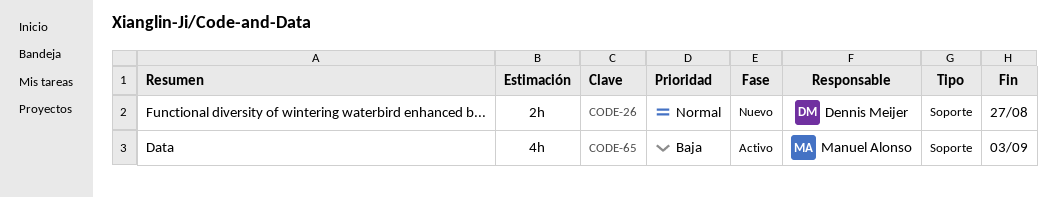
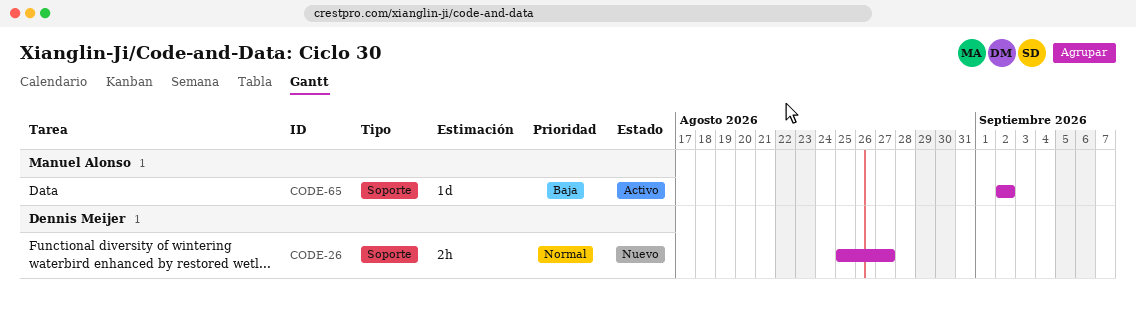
CODE-65, estimate: 4h -> 1d
CODE-65, due: Sep 3 -> Sep 2

